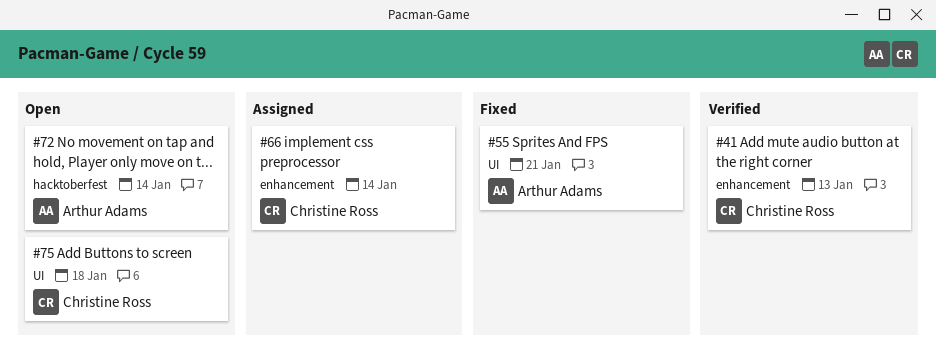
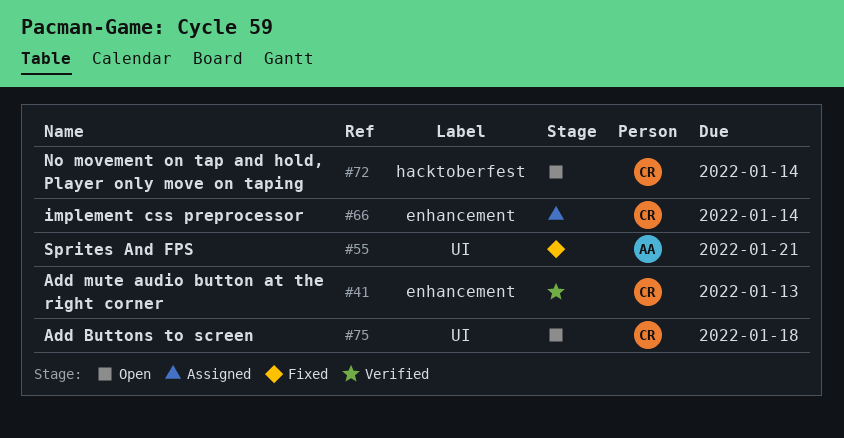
#72, owner: Arthur Adams -> Christine Ross

